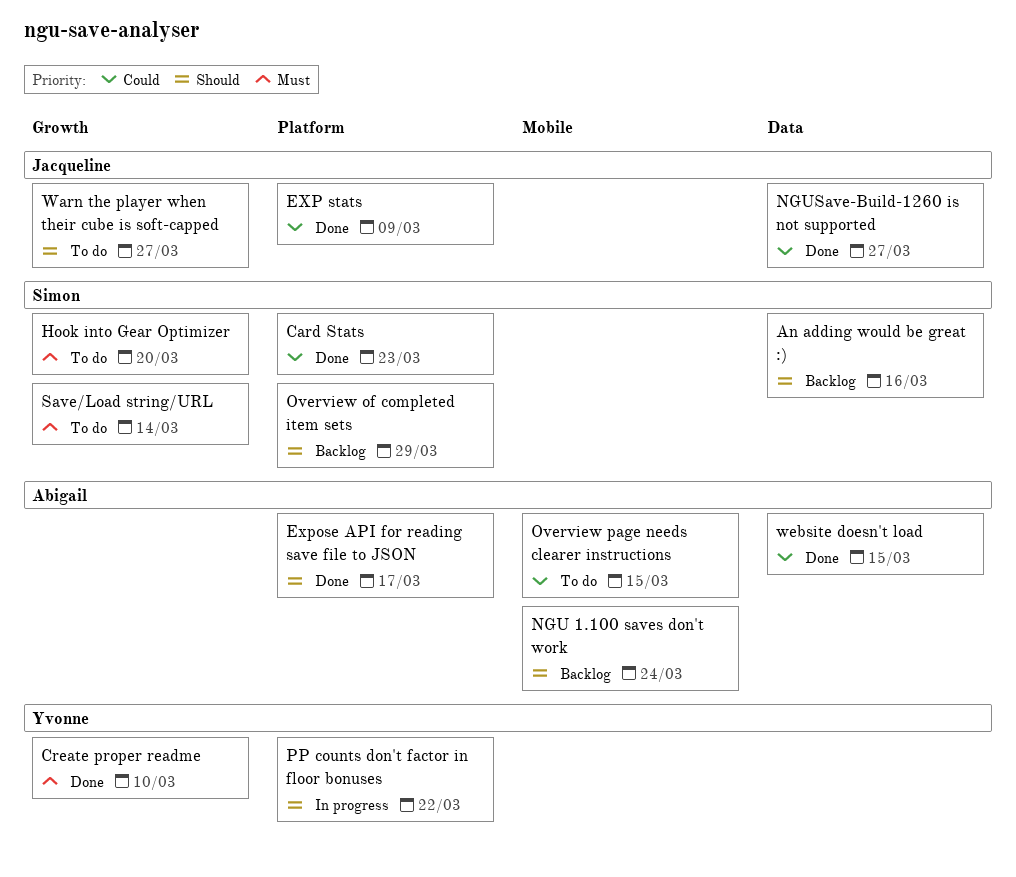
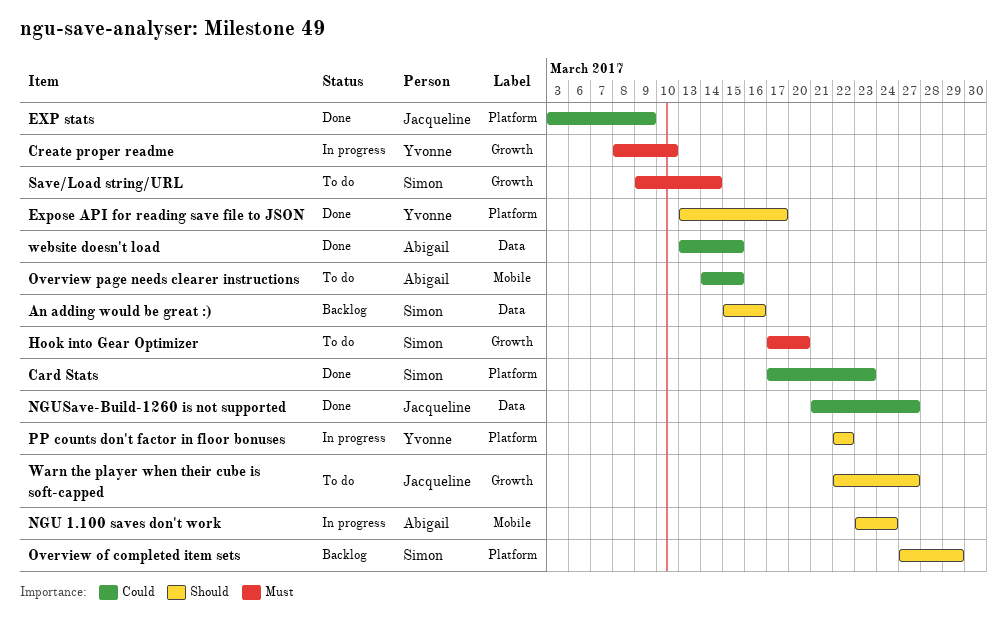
Create proper readme, status: Done -> In progress
Expose API for reading save file to JSON, owner: Abigail -> Yvonne
NGU 1.100 saves don't work, status: Backlog -> In progress

